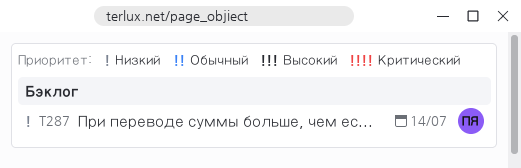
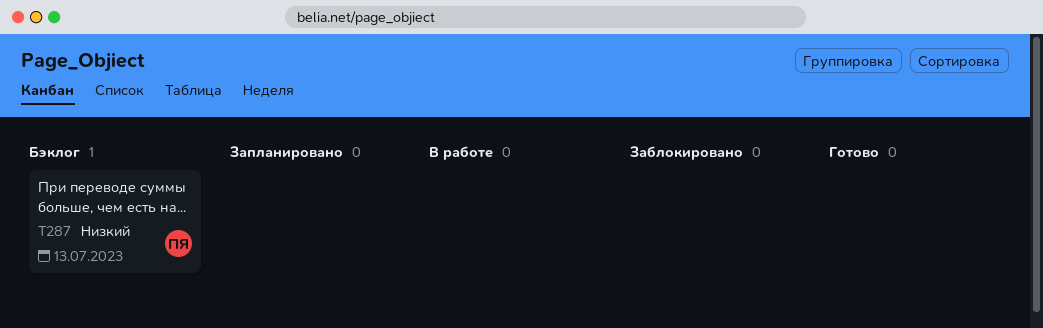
T287, due: Jul 14 -> Jul 13

